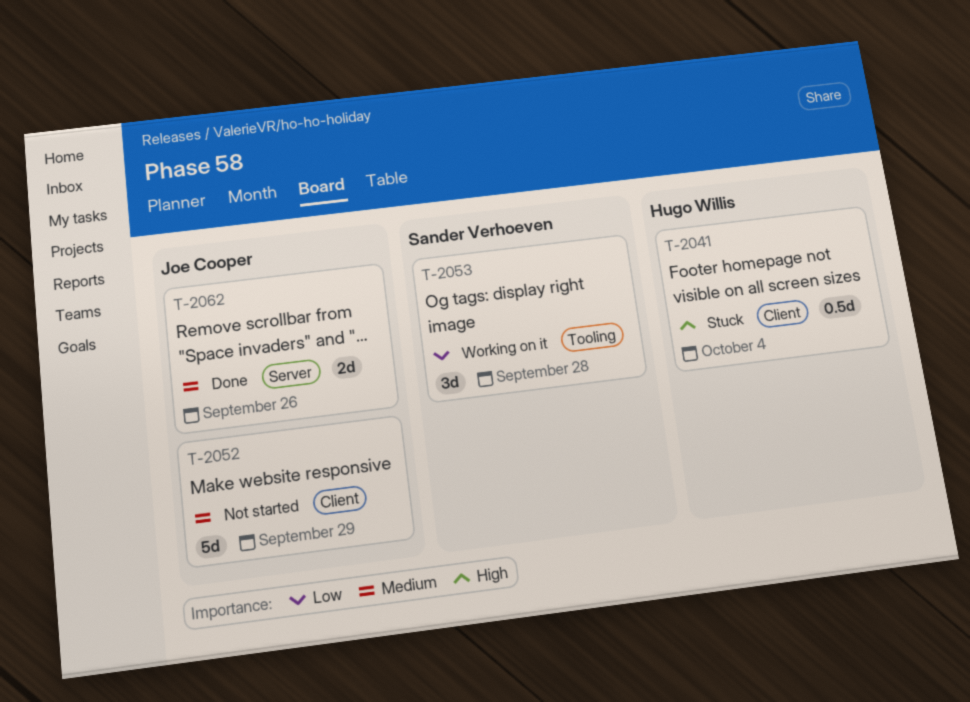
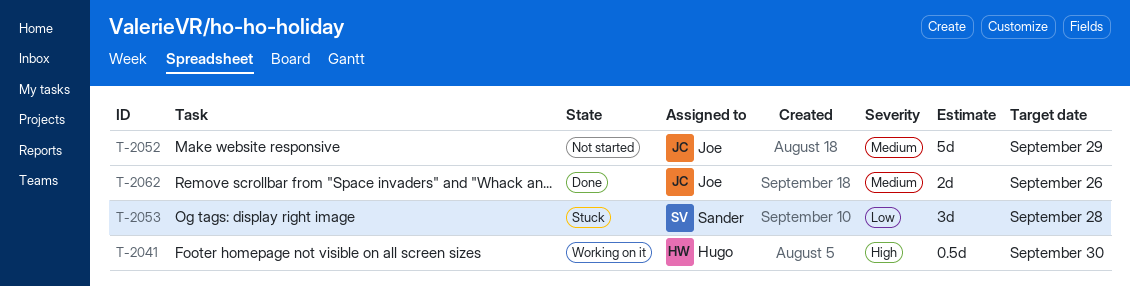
T-2041, status: Stuck -> Working on it
T-2041, due: Oct 4 -> Sep 30
T-2053, status: Working on it -> Stuck

